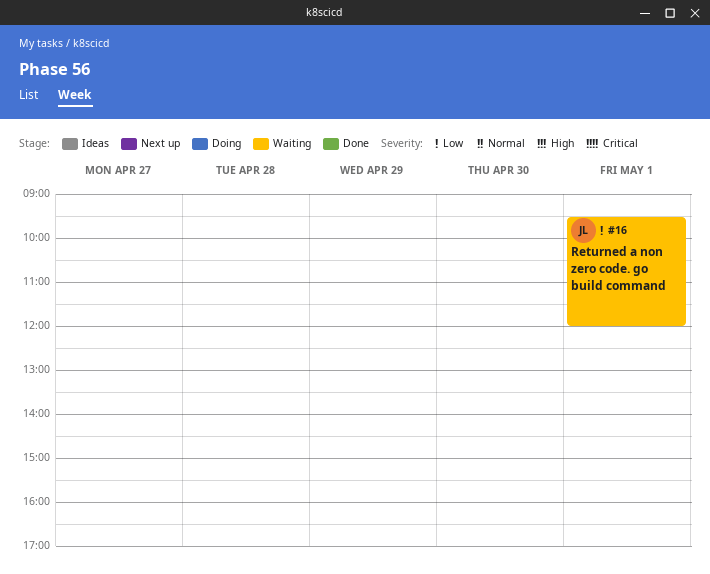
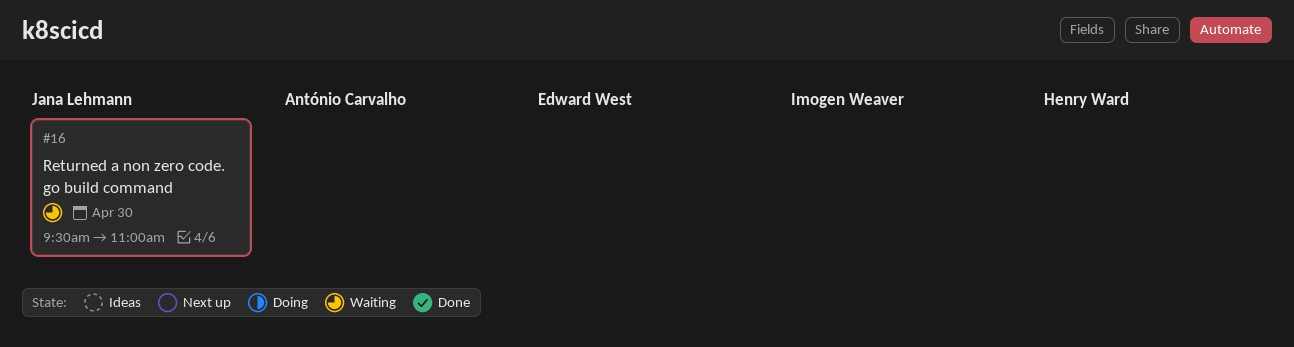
#16, day: May 1 -> Apr 30
#16, ends: 12:00 -> 11:00

